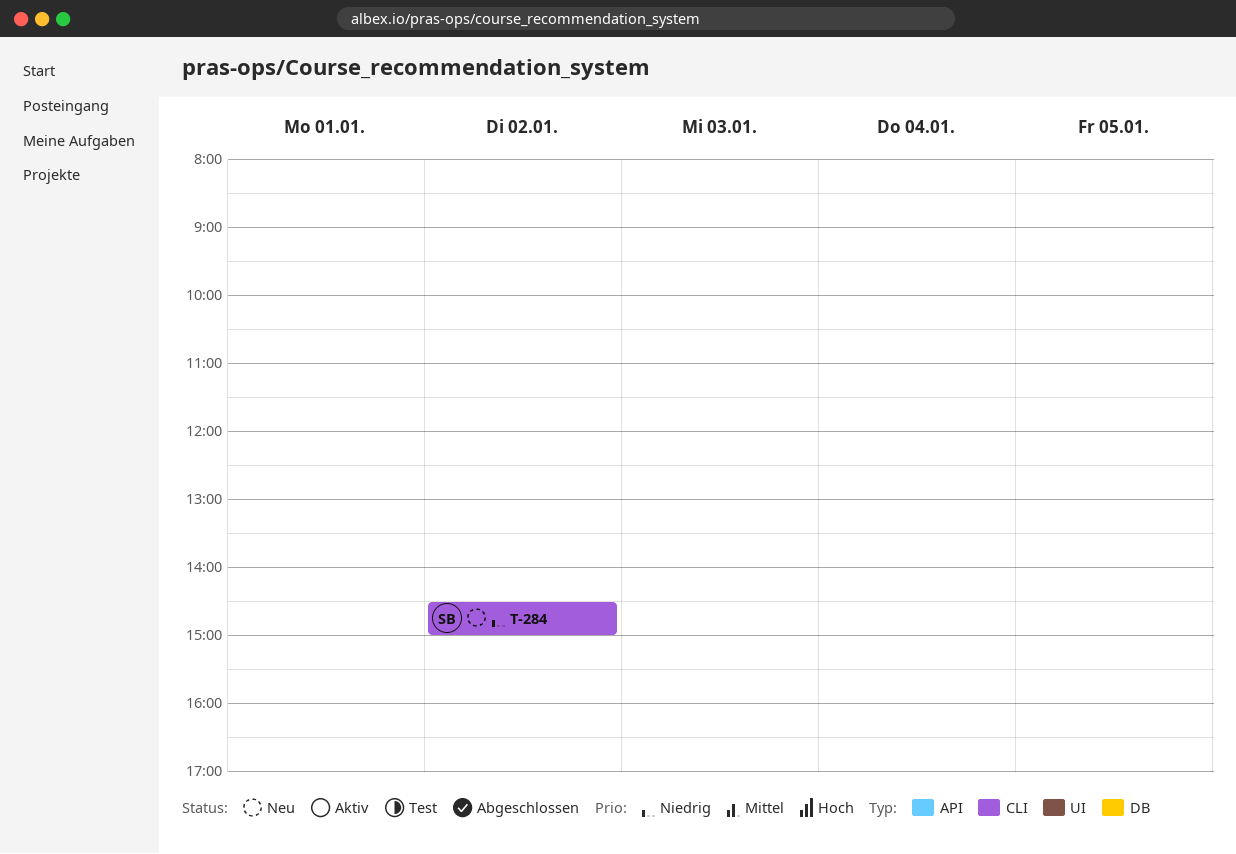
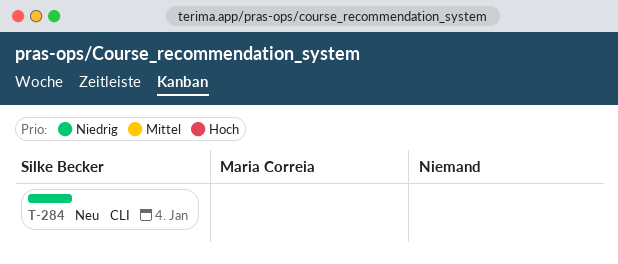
T-284, day: Jan 2 -> Jan 4

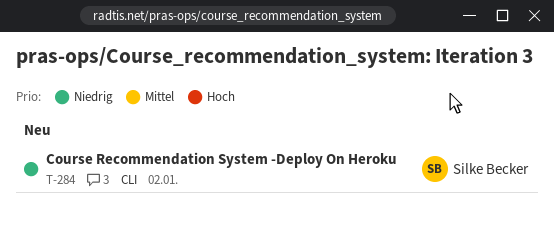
T-284, day: Jan 4 -> Jan 2

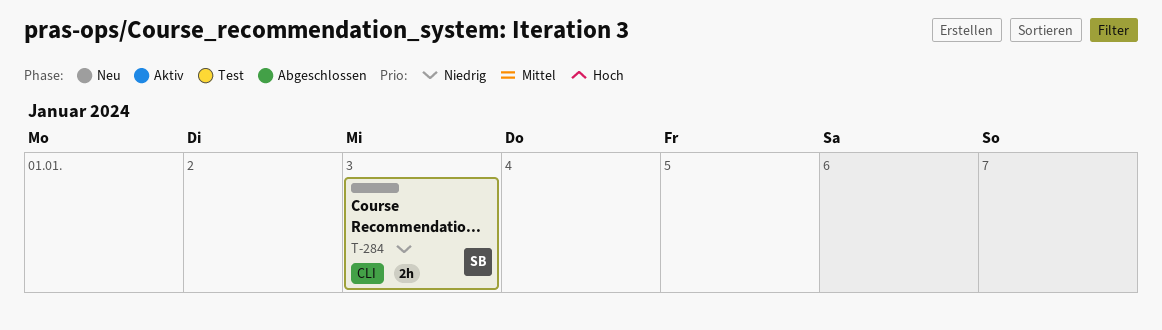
T-284, day: Jan 2 -> Jan 3

